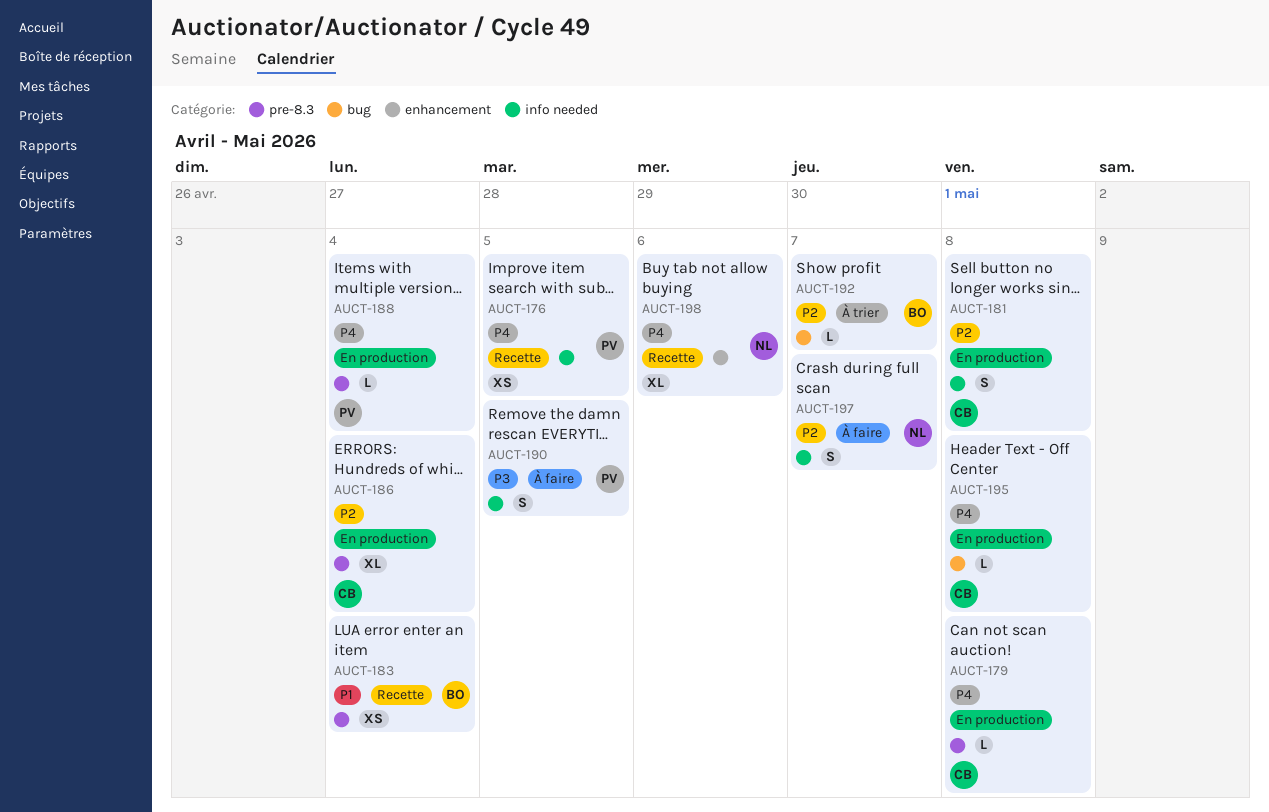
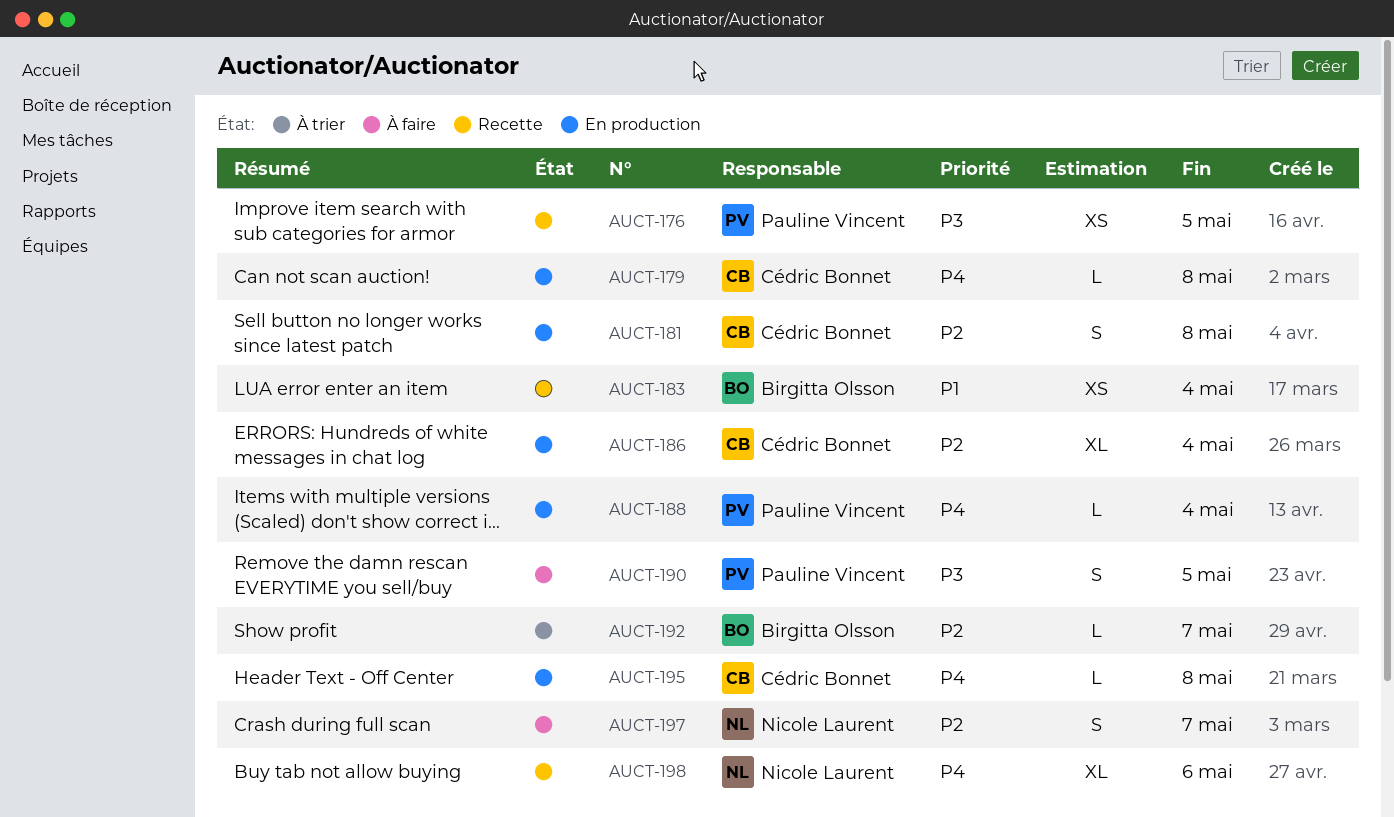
AUCT-176, priority: P4 -> P3

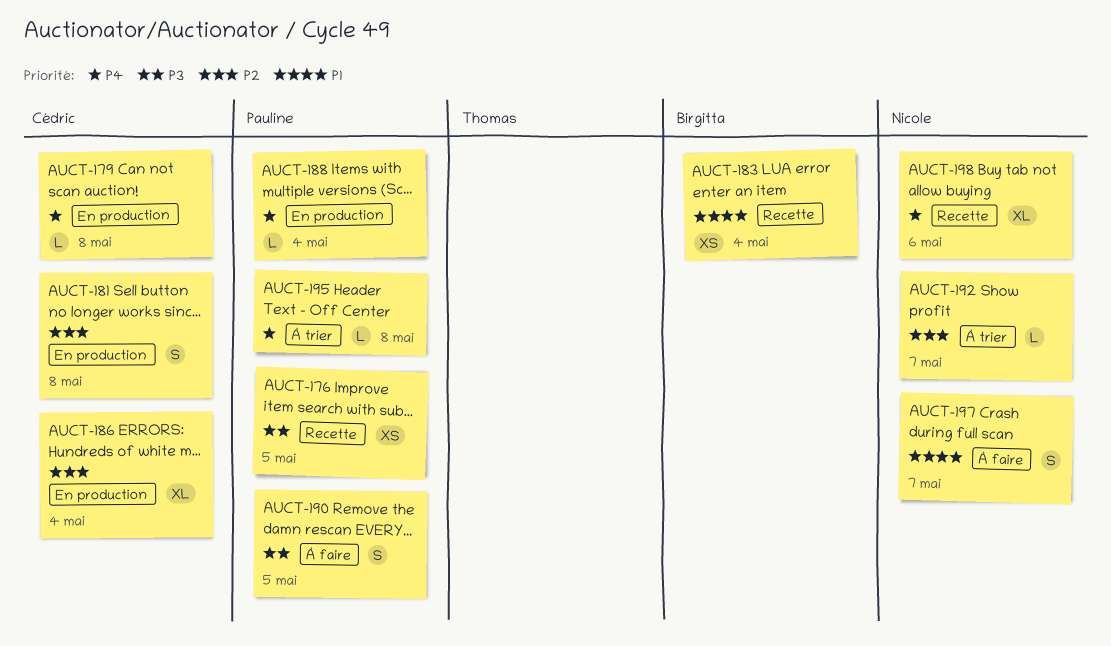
AUCT-192, owner: Birgitta Olsson -> Nicole Laurent
AUCT-195, status: En production -> À trier
AUCT-195, owner: Cédric Bonnet -> Pauline Vincent
AUCT-197, priority: P2 -> P1

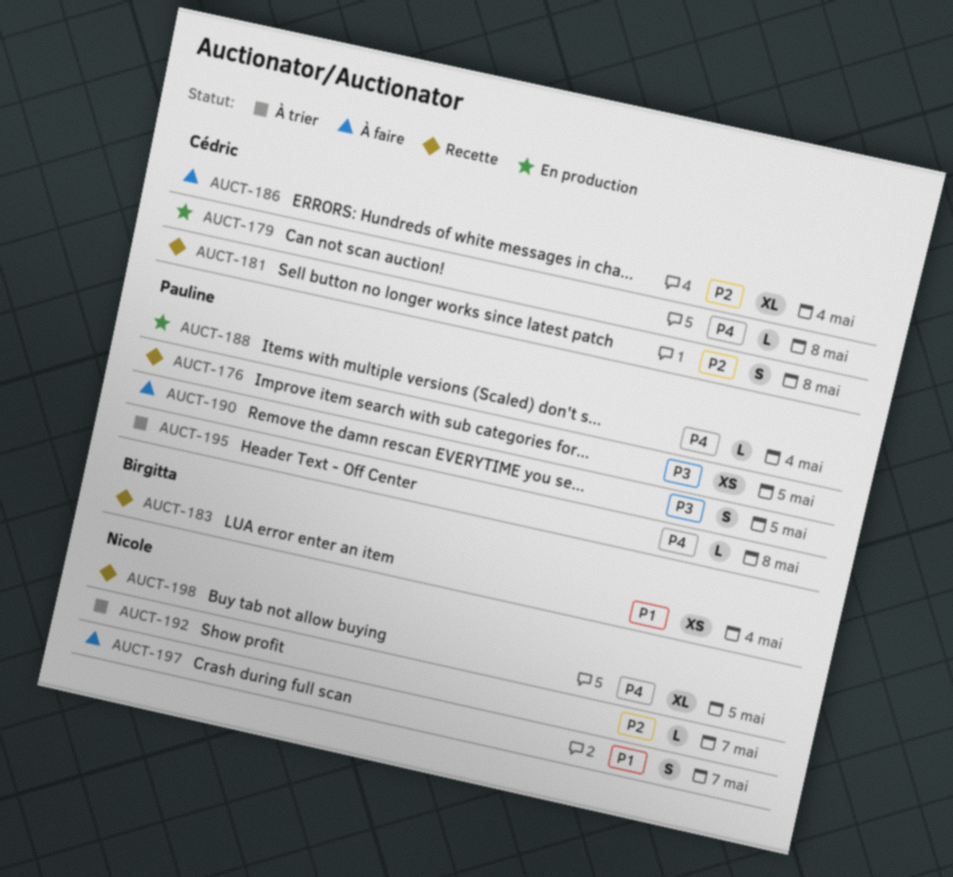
AUCT-181, status: En production -> Recette
AUCT-186, status: En production -> À faire
AUCT-198, due: May 6 -> May 5

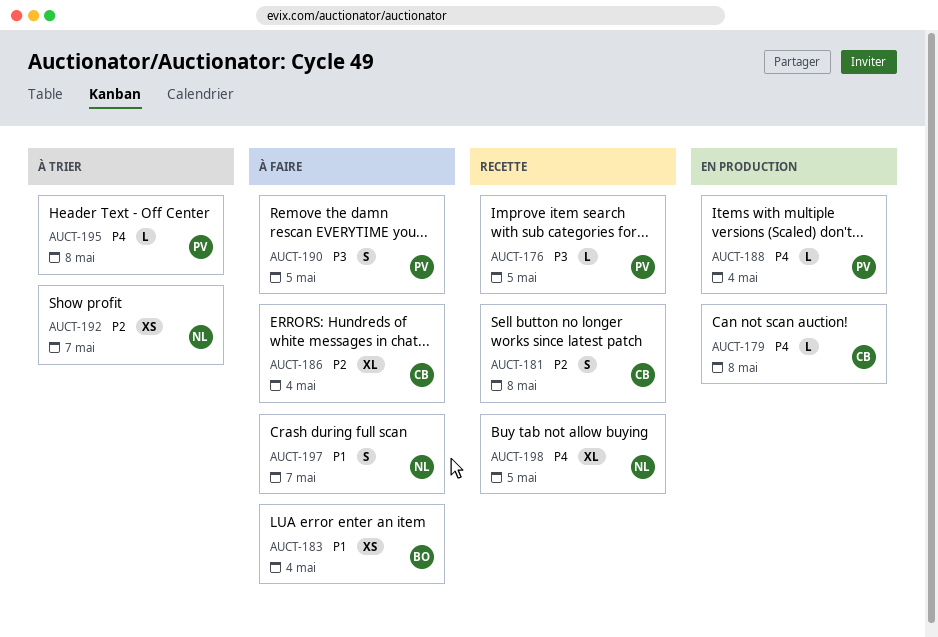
AUCT-176, estimate: XS -> L
AUCT-183, status: Recette -> À faire
AUCT-192, estimate: L -> XS

